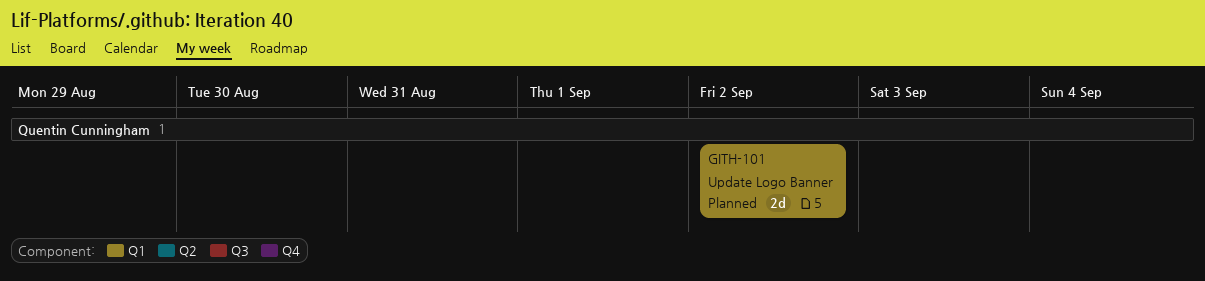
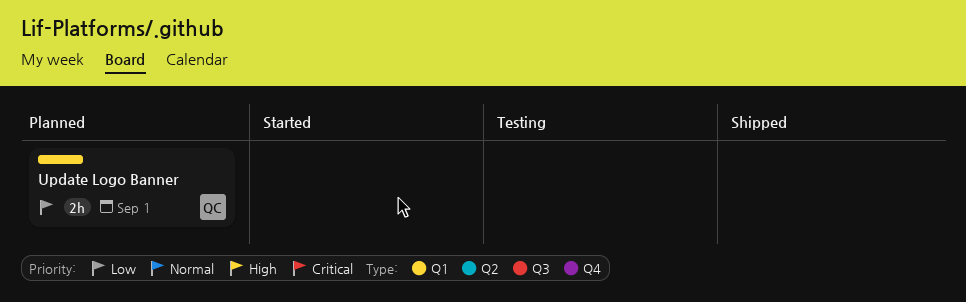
Update Logo Banner, estimate: 2d -> 2h
Update Logo Banner, due: Sep 2 -> Sep 1

